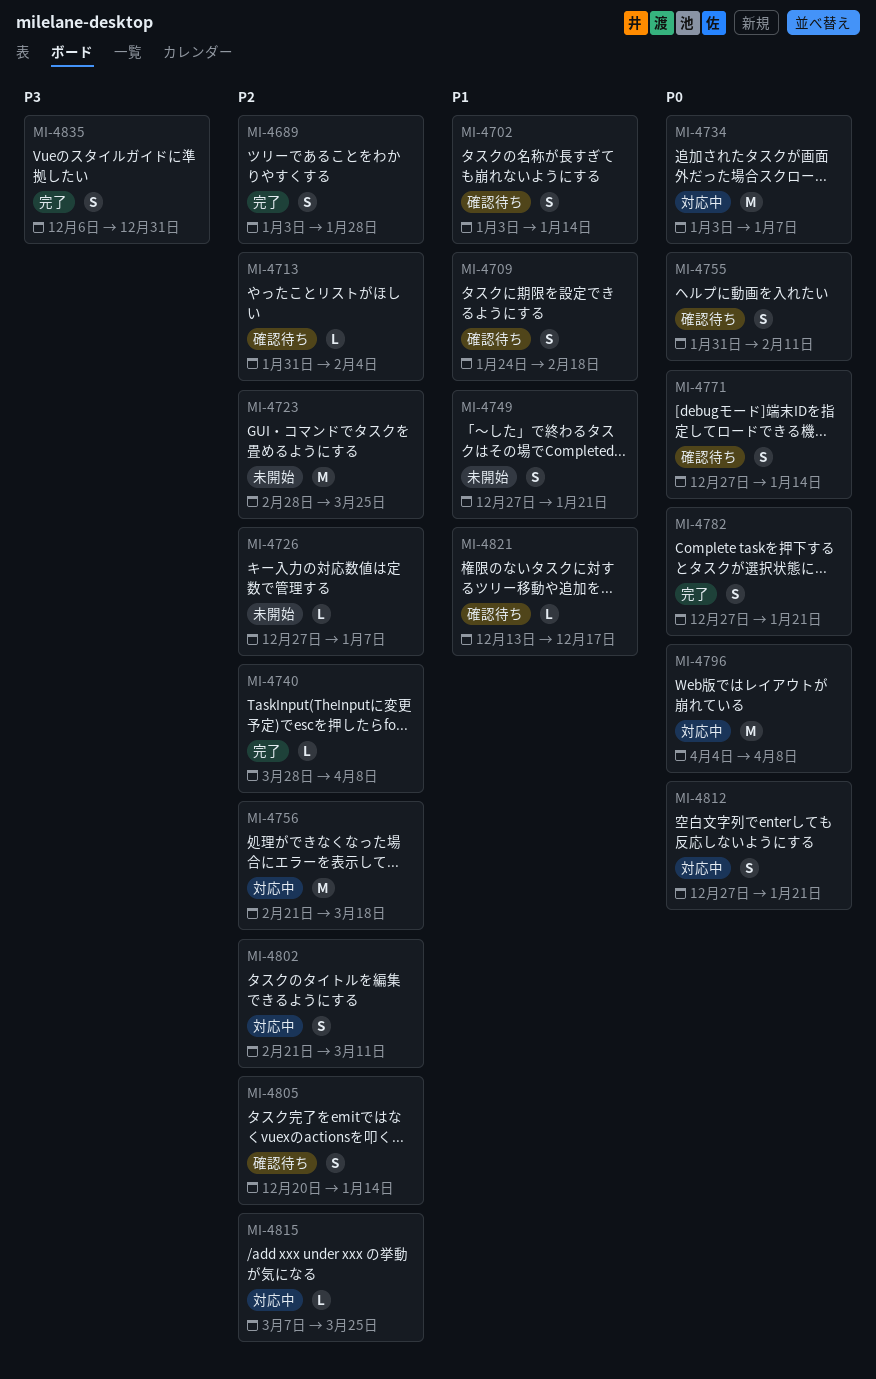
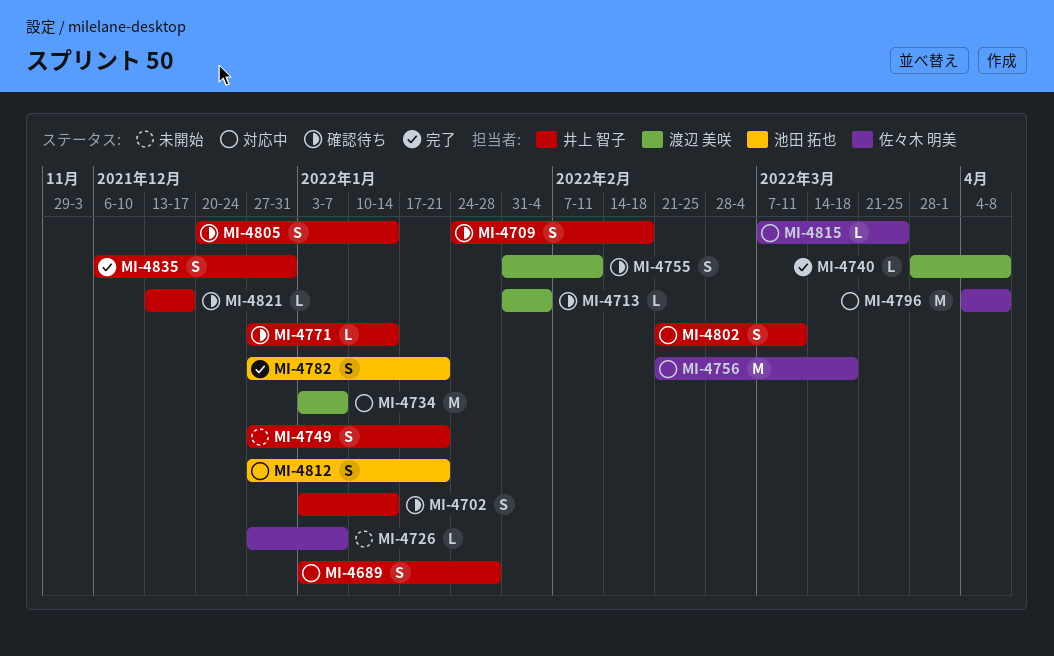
MI-4689, status: 完了 -> 対応中
MI-4723: present -> none
MI-4771, estimate: S -> L

